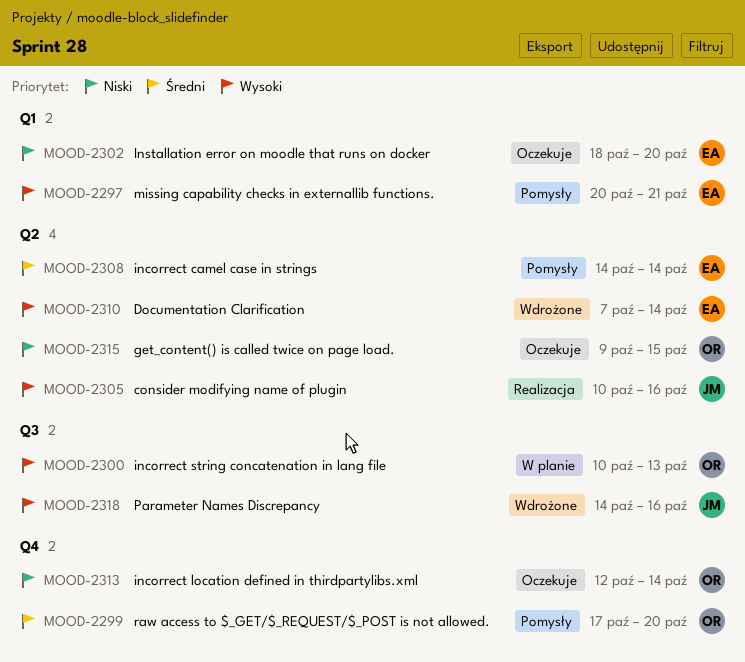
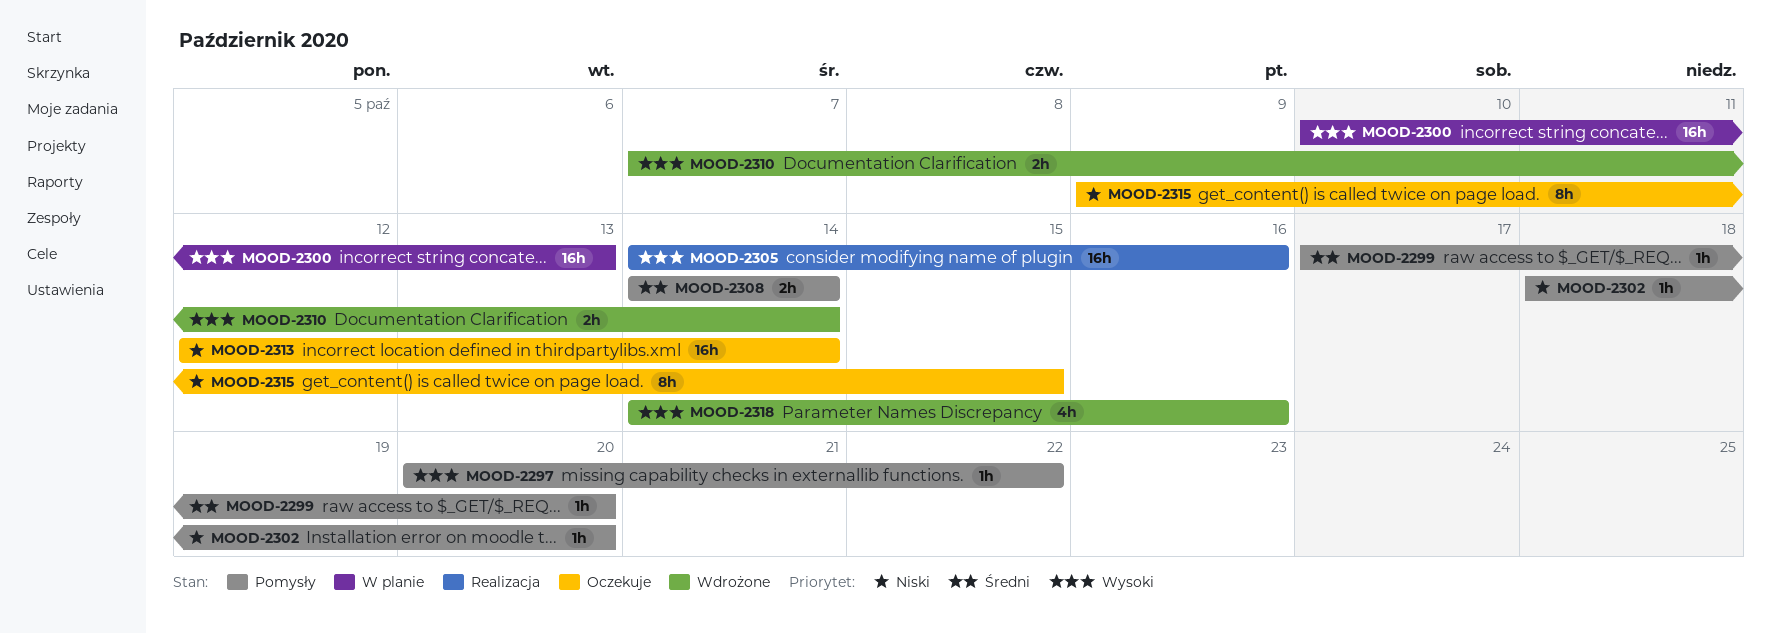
MOOD-2297, due: Oct 21 -> Oct 22
MOOD-2302, status: Oczekuje -> Pomysły
MOOD-2305, start: Oct 10 -> Oct 14

